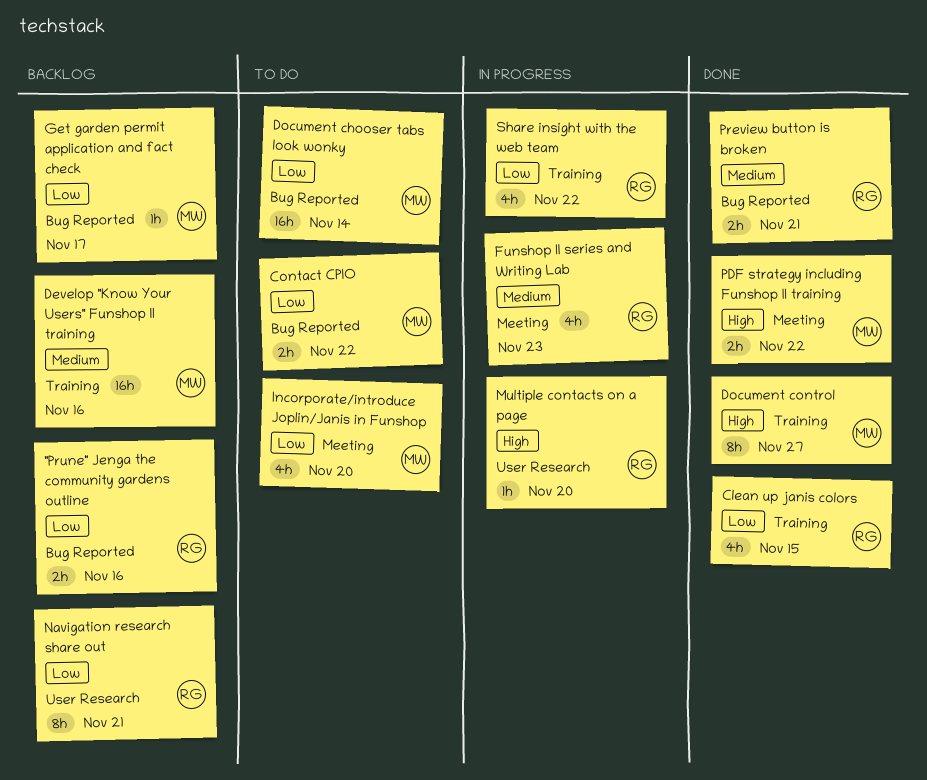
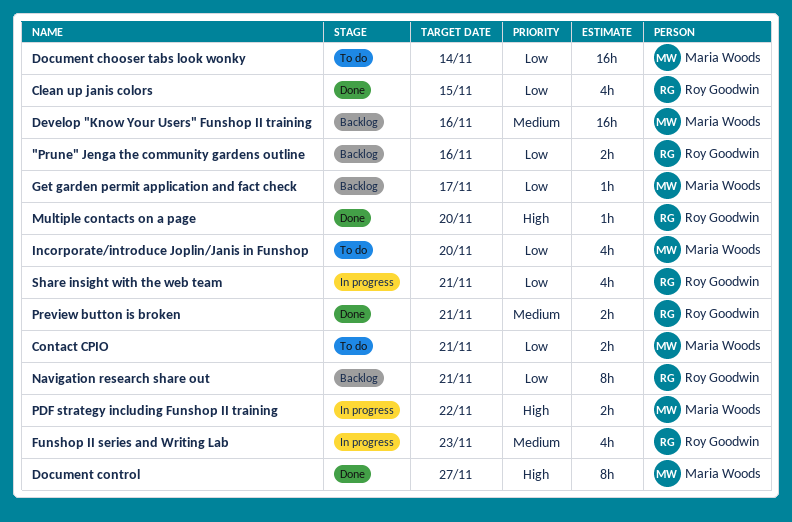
Contact CPIO, due: Nov 22 -> Nov 21
Multiple contacts on a page, status: In progress -> Done
PDF strategy including Funshop II training, status: Done -> In progress
Share insight with the web team, due: Nov 22 -> Nov 21

